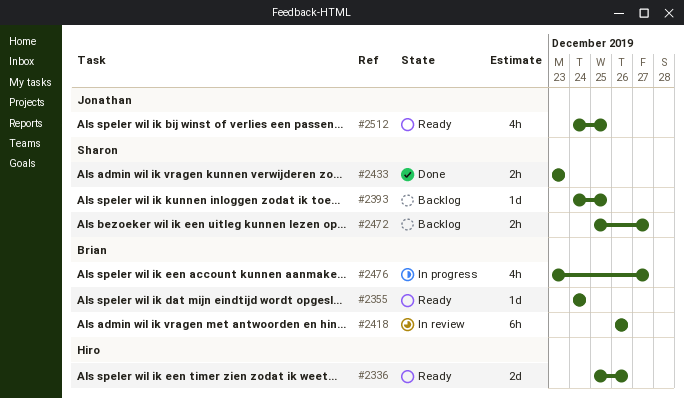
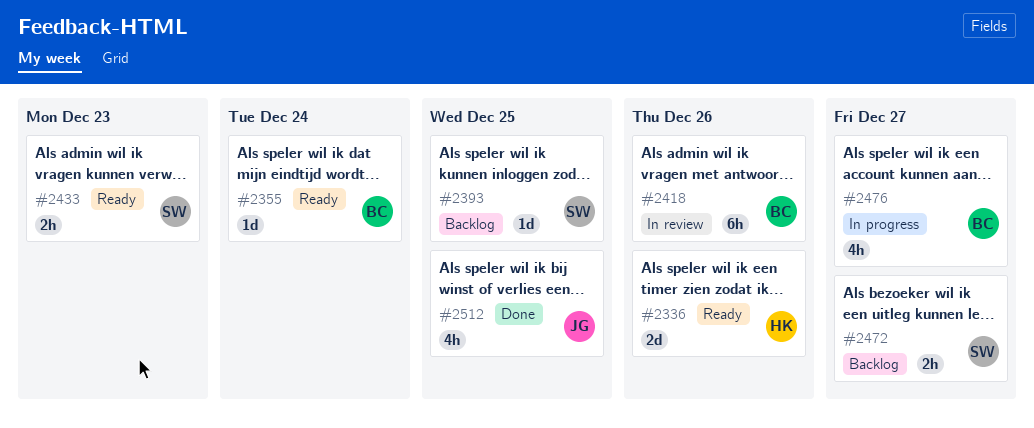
#2433, status: Done -> Ready
#2512, status: Ready -> Done

